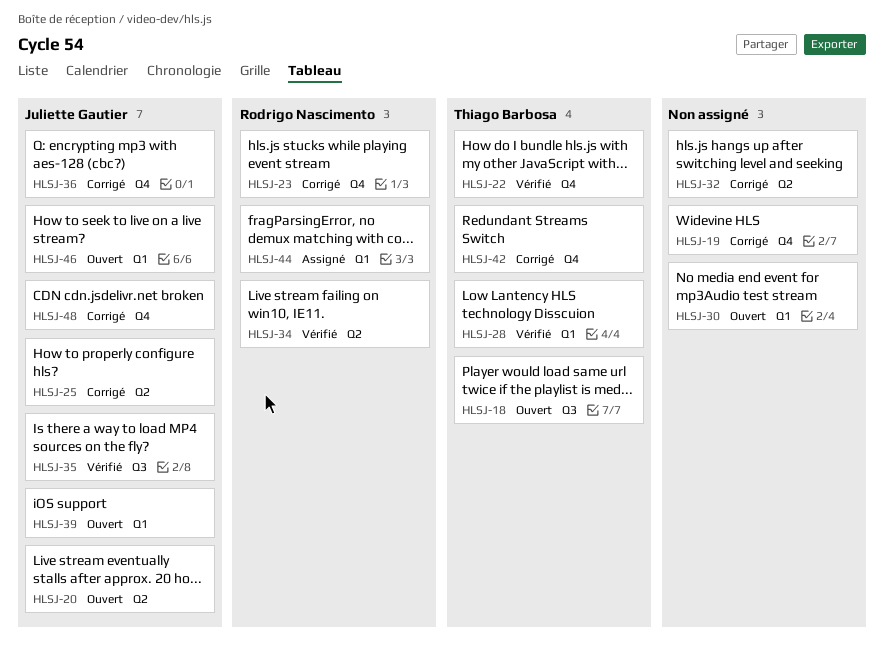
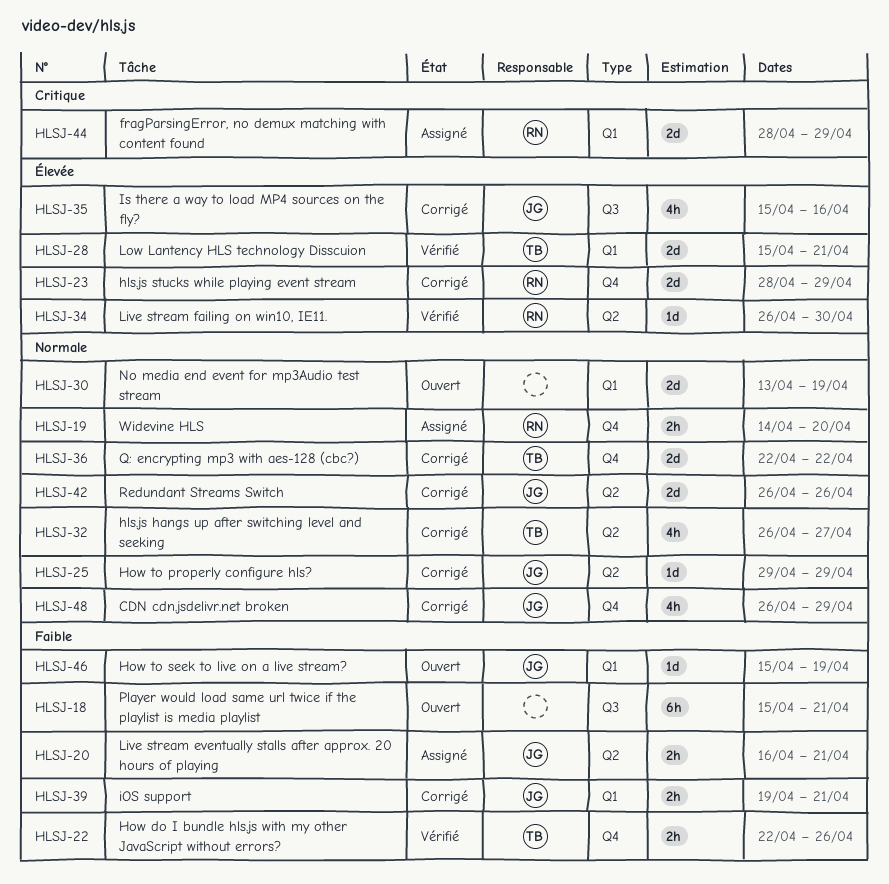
HLSJ-18, owner: Thiago Barbosa -> none
HLSJ-19, status: Corrigé -> Assigné
HLSJ-19, owner: none -> Rodrigo Nascimento
HLSJ-20, status: Ouvert -> Assigné
HLSJ-32, owner: none -> Thiago Barbosa
HLSJ-35, status: Vérifié -> Corrigé
HLSJ-36, owner: Juliette Gautier -> Thiago Barbosa
HLSJ-39, status: Ouvert -> Corrigé
HLSJ-42, owner: Thiago Barbosa -> Juliette Gautier
HLSJ-42, label: Q4 -> Q2

